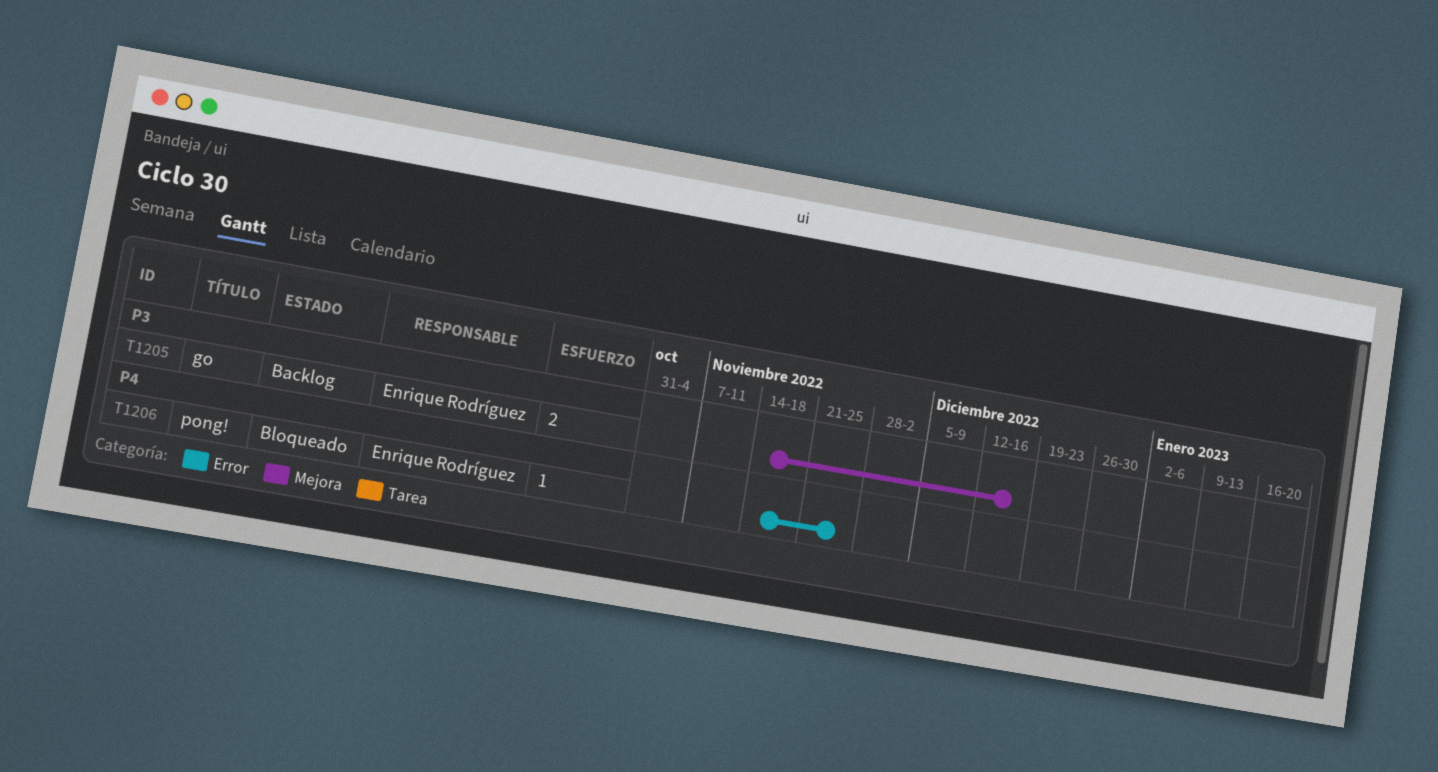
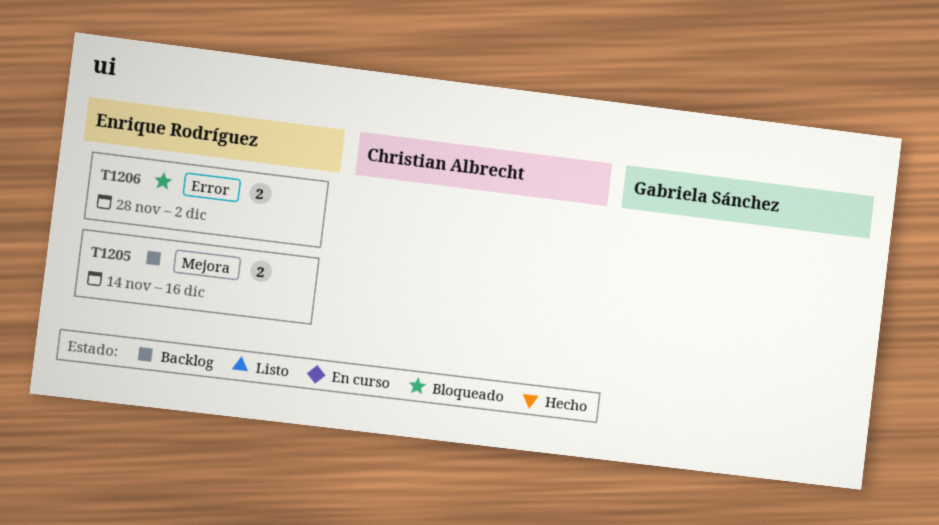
T1206, estimate: 1 -> 2
T1206, start: Nov 14 -> Nov 28
T1206, due: Nov 25 -> Dec 2

